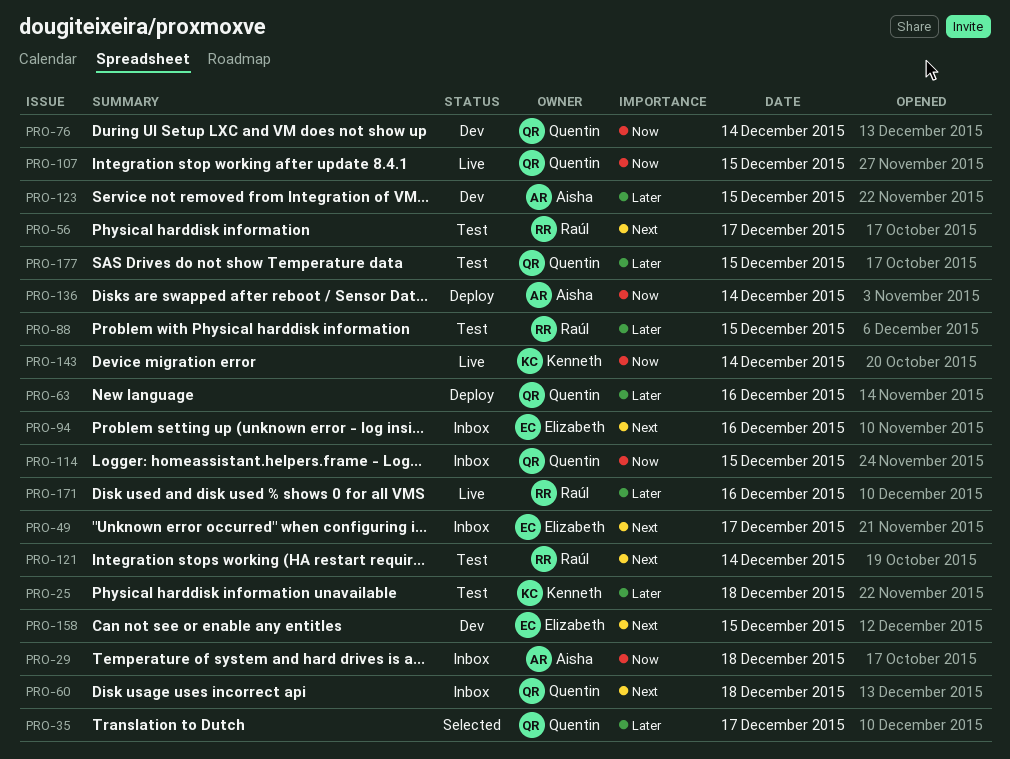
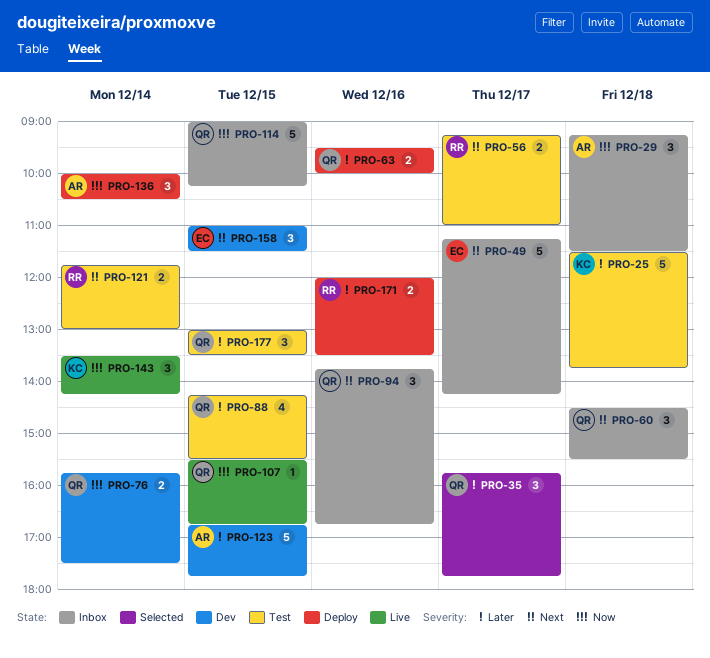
PRO-88, owner: Raúl -> Quentin
PRO-94, owner: Elizabeth -> Quentin
PRO-171, status: Live -> Deploy

